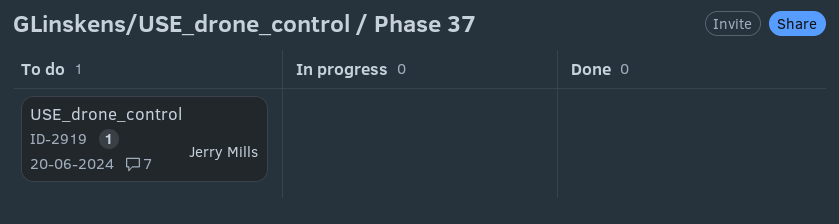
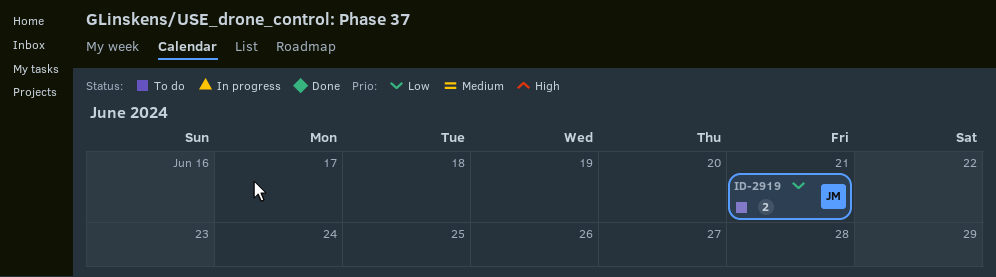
ID-2919, estimate: 1 -> 2
ID-2919, due: Jun 20 -> Jun 21

